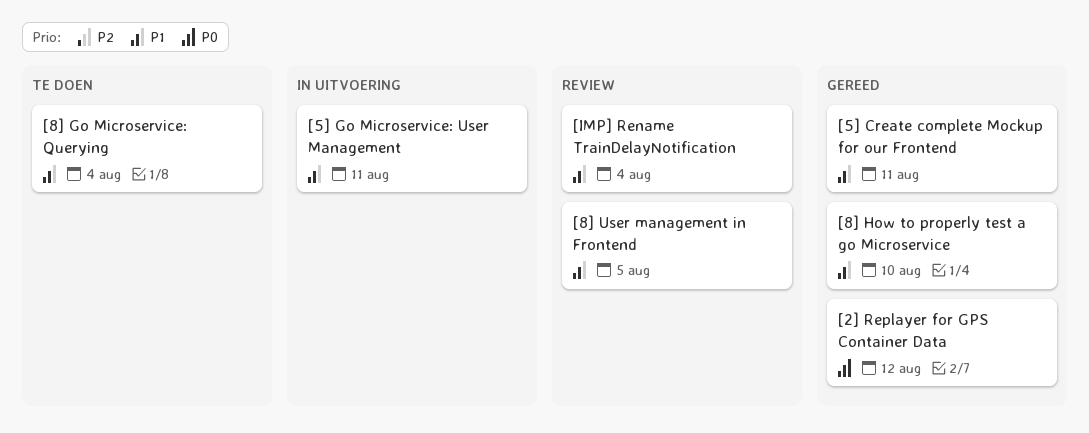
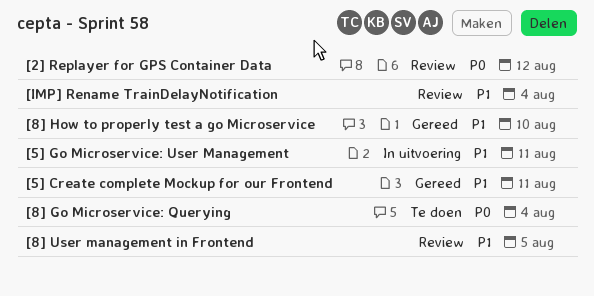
[2] Replayer for GPS Container Data, status: Gereed -> Review
[8] Go Microservice: Querying, priority: P1 -> P0

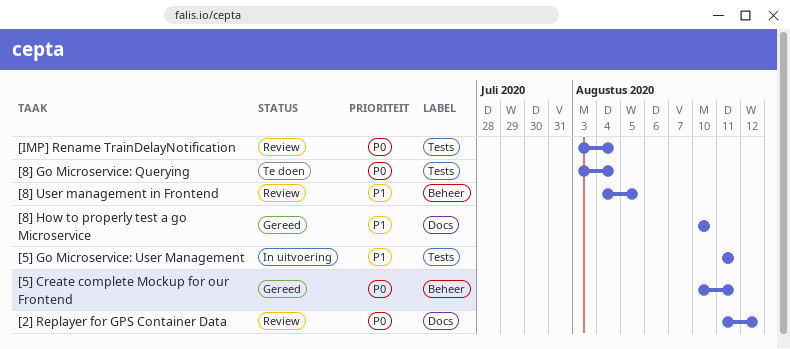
[5] Create complete Mockup for our Frontend, priority: P1 -> P0
[IMP] Rename TrainDelayNotification, priority: P1 -> P0

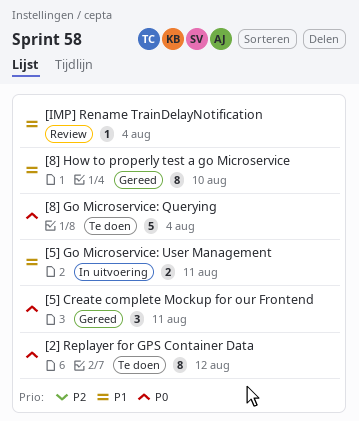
[2] Replayer for GPS Container Data, status: Review -> Te doen
[8] User management in Frontend: present -> none
[IMP] Rename TrainDelayNotification, priority: P0 -> P1

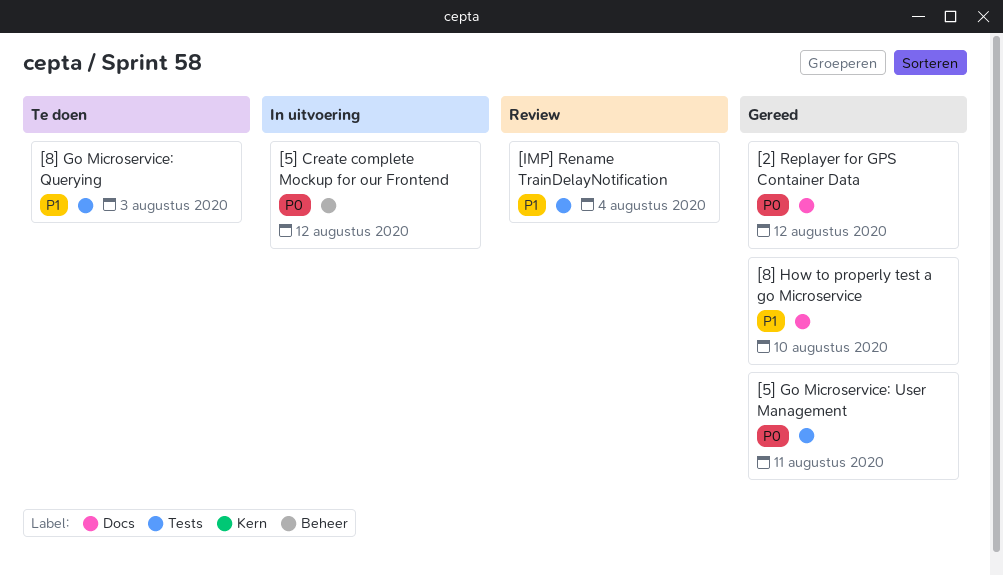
[2] Replayer for GPS Container Data, status: Te doen -> Gereed
[5] Create complete Mockup for our Frontend, status: Gereed -> In uitvoering
[5] Create complete Mockup for our Frontend, due: Aug 11 -> Aug 12
[5] Go Microservice: User Management, status: In uitvoering -> Gereed
[5] Go Microservice: User Management, priority: P1 -> P0
[8] Go Microservice: Querying, priority: P0 -> P1
[8] Go Microservice: Querying, due: Aug 4 -> Aug 3

